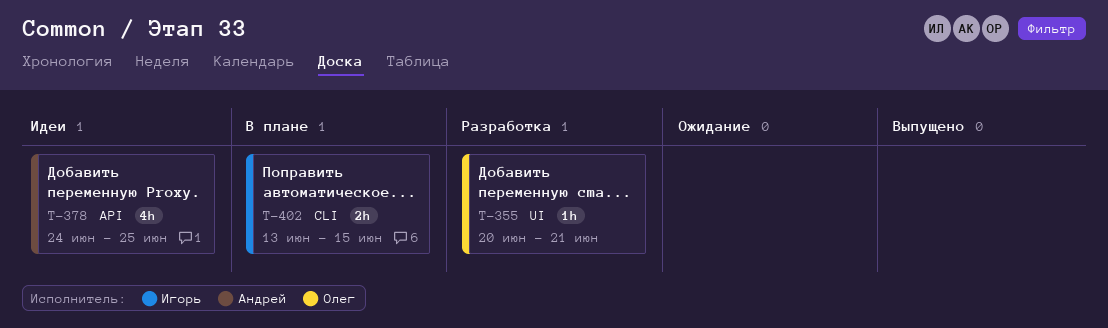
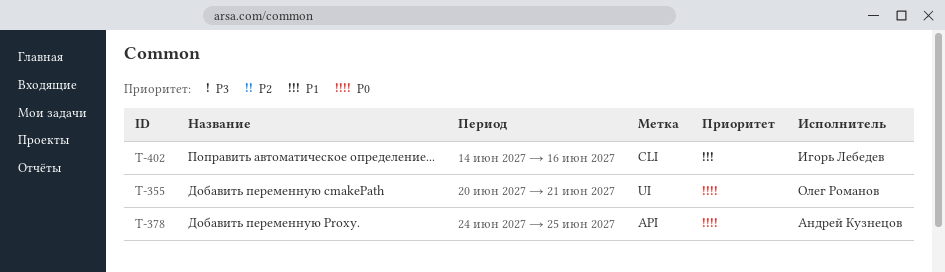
T-402, start: Jun 13 -> Jun 14
T-402, due: Jun 15 -> Jun 16

